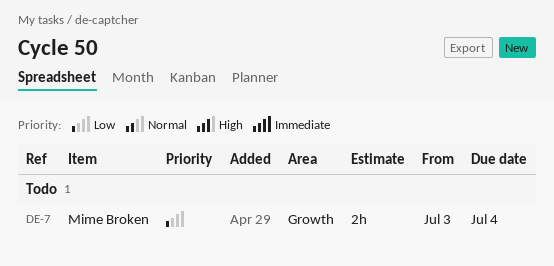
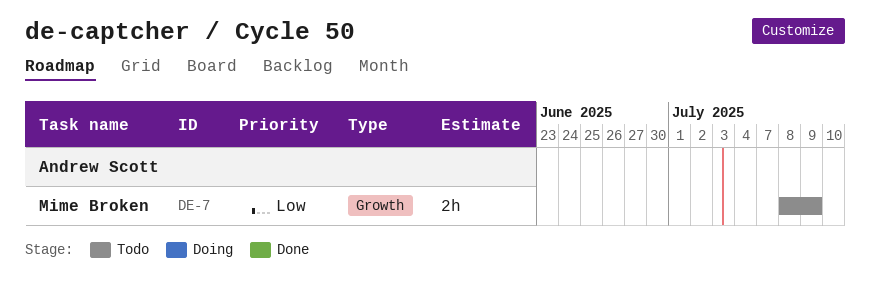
DE-7, start: Jul 3 -> Jul 8
DE-7, due: Jul 4 -> Jul 9

